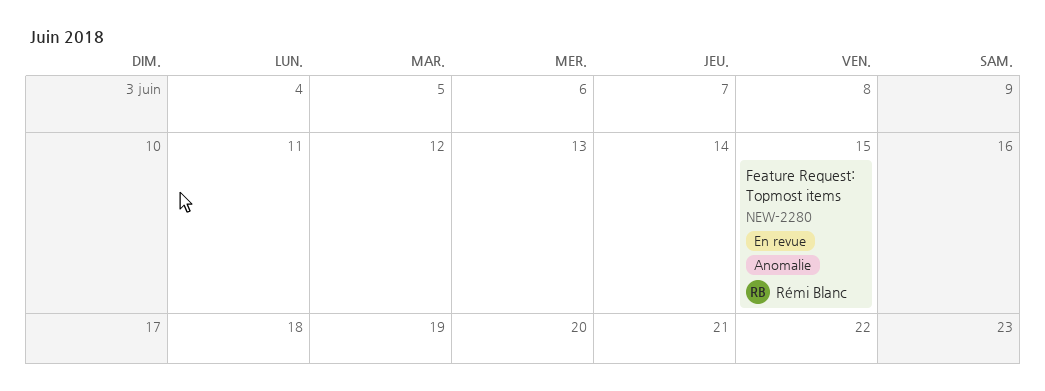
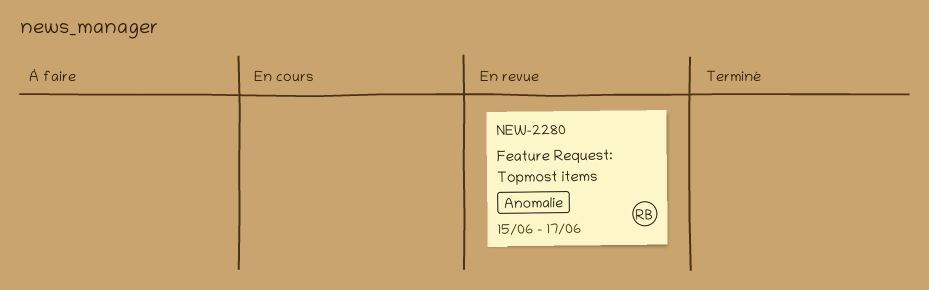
NEW-2280, due: Jun 15 -> Jun 17

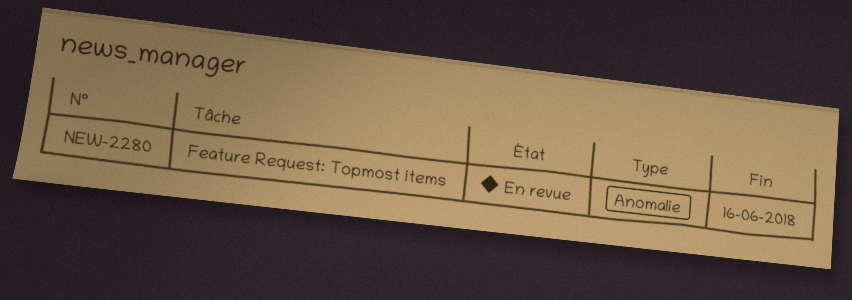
NEW-2280, due: Jun 17 -> Jun 16

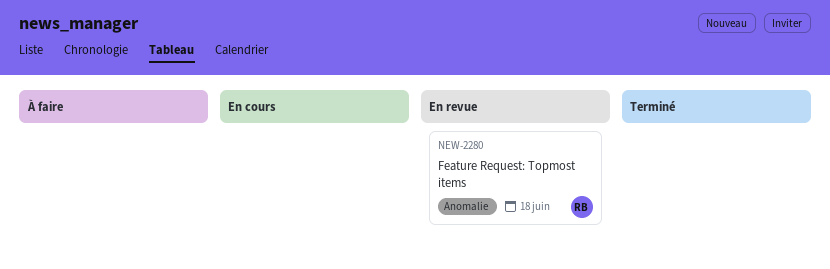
NEW-2280, due: Jun 16 -> Jun 18

